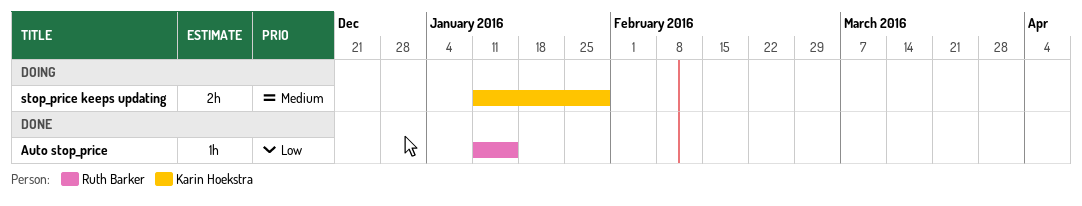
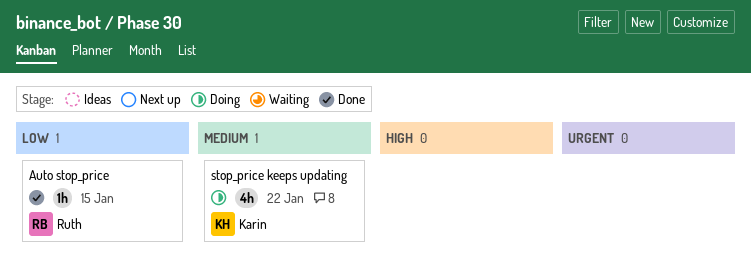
stop_price keeps updating, estimate: 2h -> 4h
stop_price keeps updating, due: Jan 29 -> Jan 22

